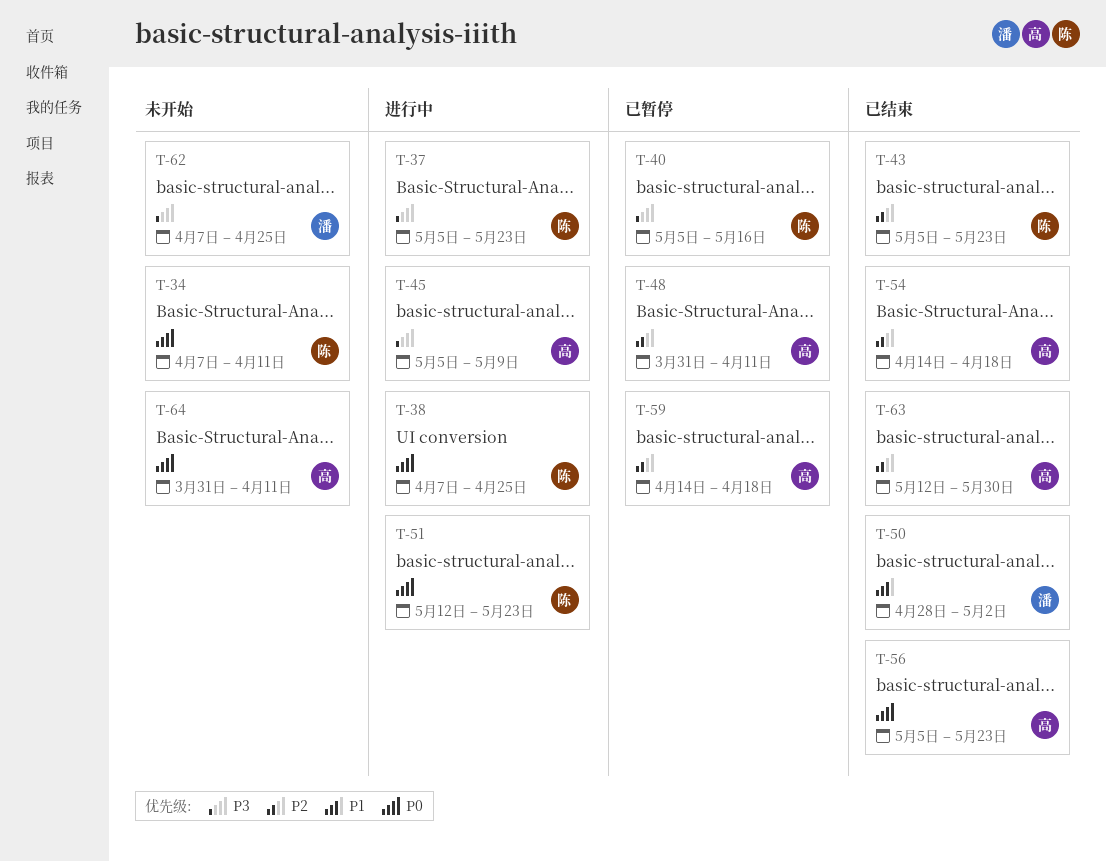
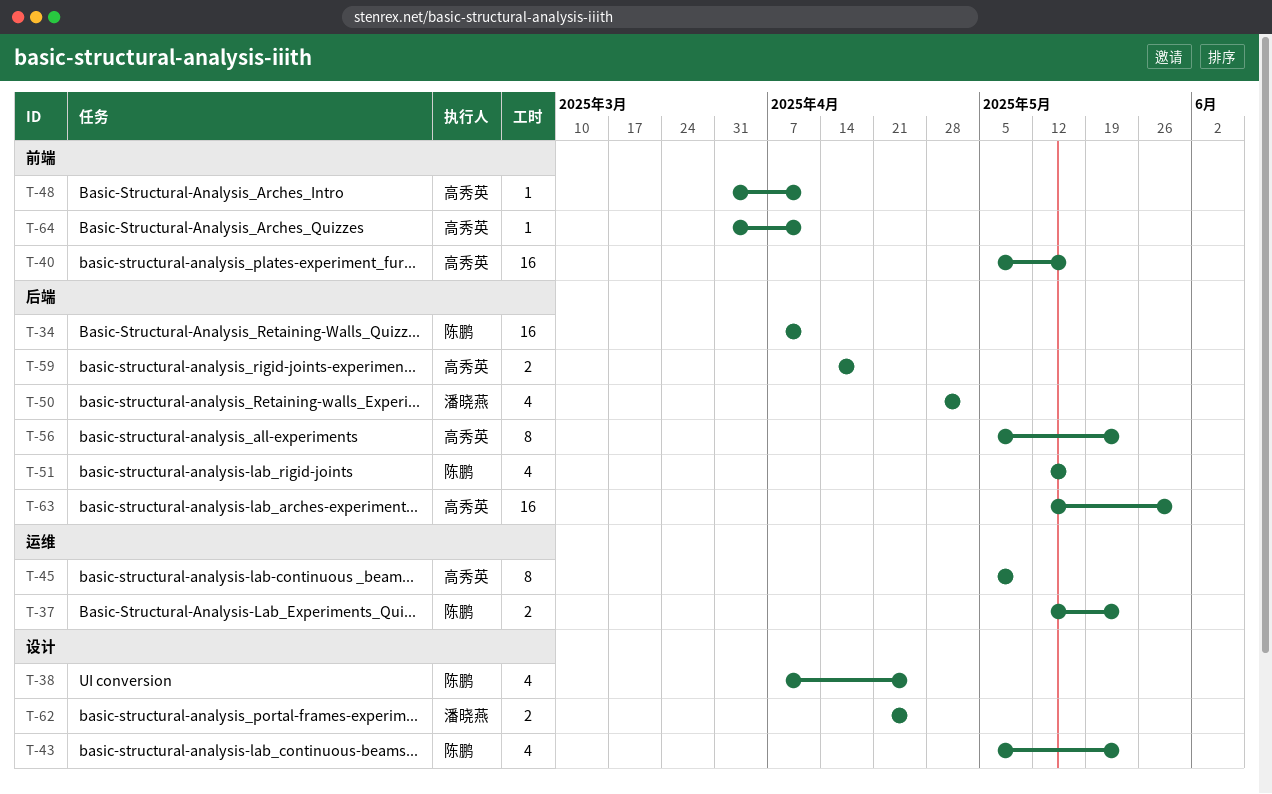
T-37, start: May 5 -> May 12
T-40, owner: 陈鹏 -> 高秀英
T-51, due: May 23 -> May 16
T-54: present -> none
T-62, start: Apr 7 -> Apr 21

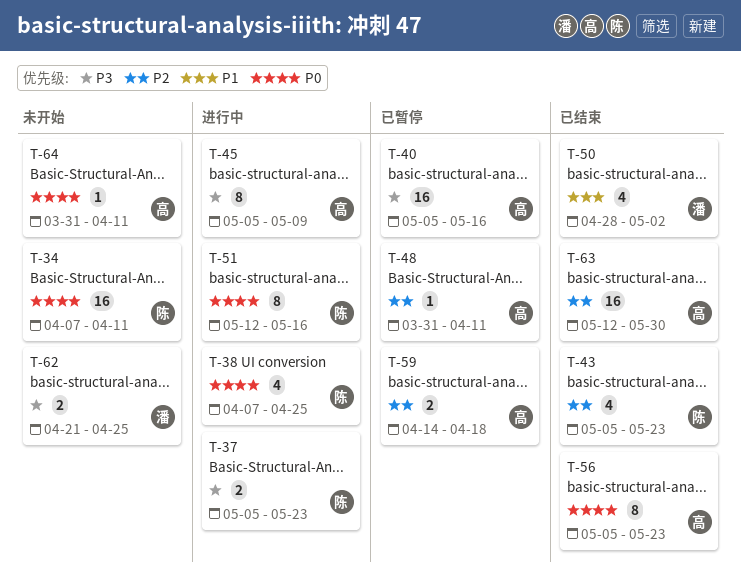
T-37, start: May 12 -> May 5
T-51, estimate: 4 -> 8

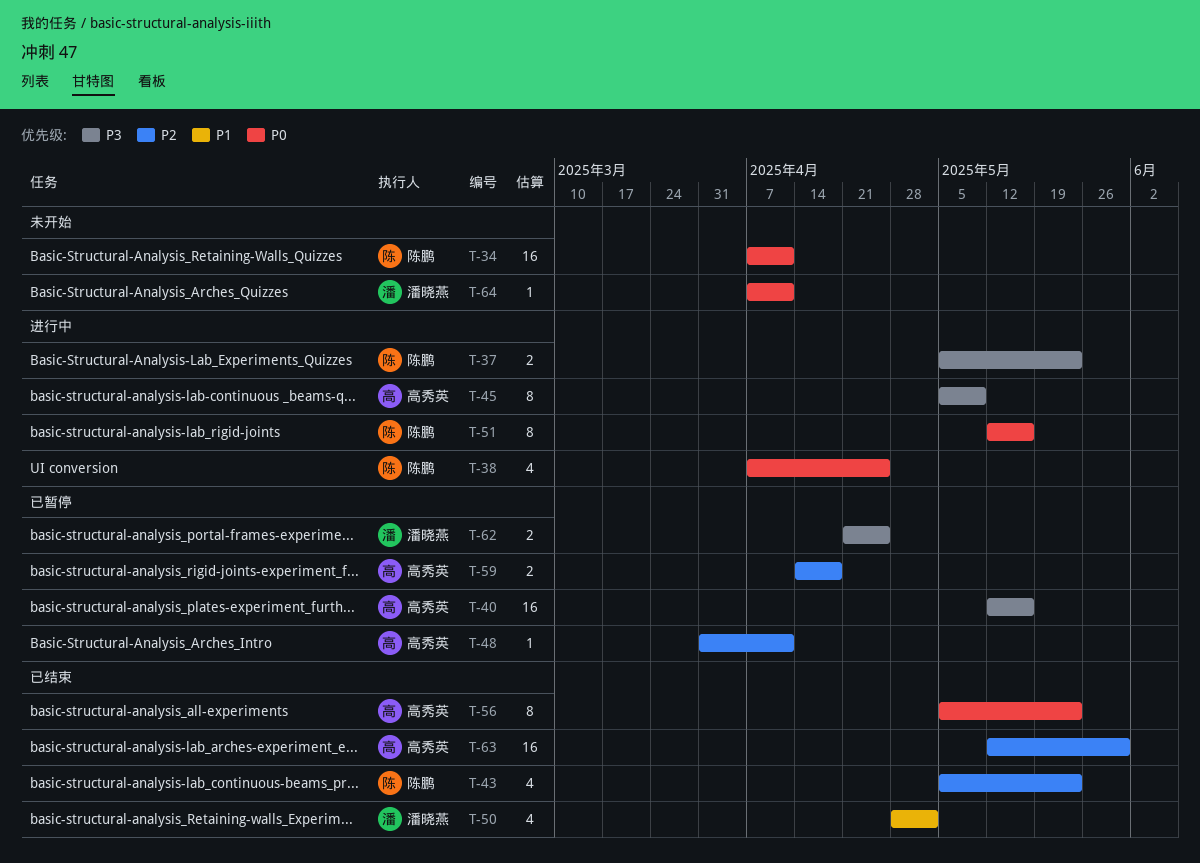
T-40, start: May 5 -> May 12
T-62, status: 未开始 -> 已暂停
T-64, owner: 高秀英 -> 潘晓燕
T-64, start: Mar 31 -> Apr 7

